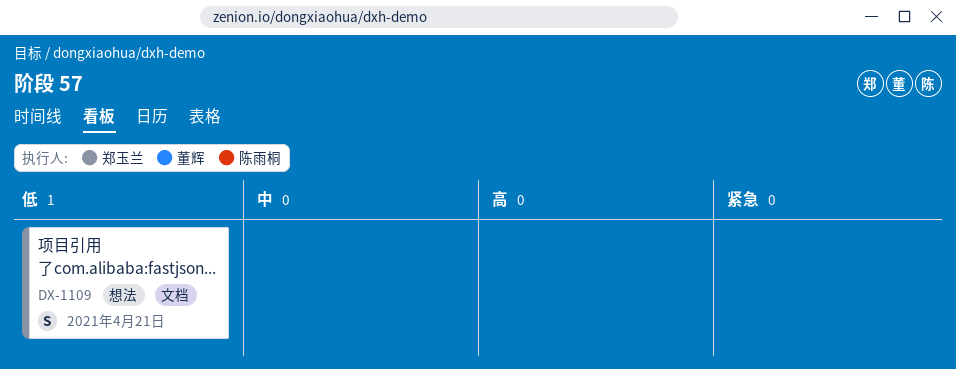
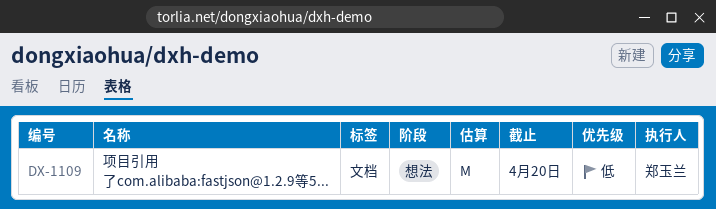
DX-1109, estimate: S -> M
DX-1109, due: Apr 21 -> Apr 20

